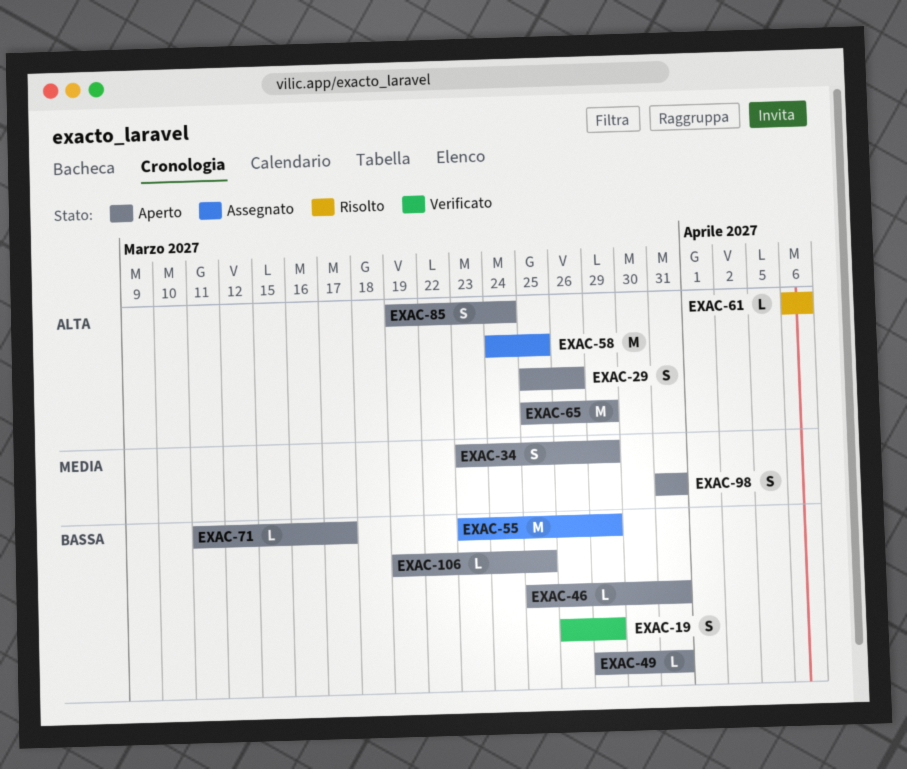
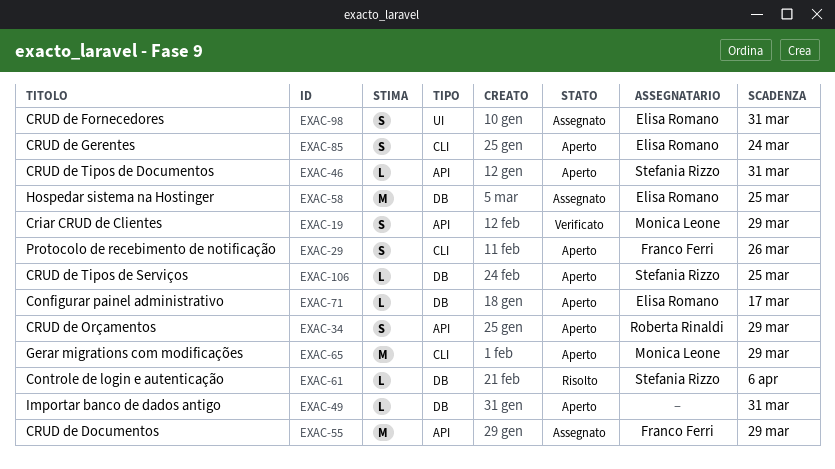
EXAC-98, status: Aperto -> Assegnato

